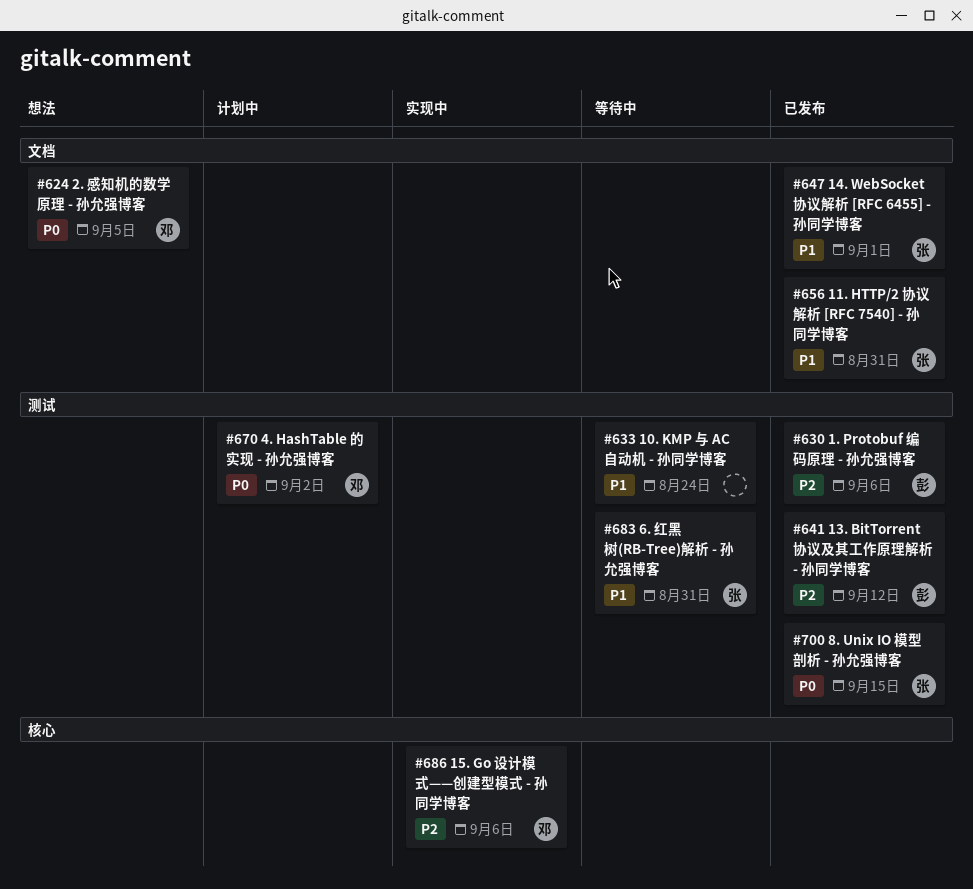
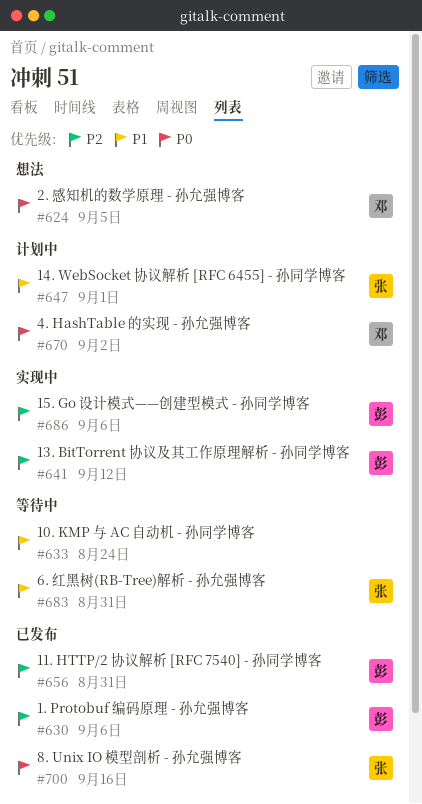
#641, status: 已发布 -> 实现中
#647, status: 已发布 -> 计划中
#656, owner: 张 -> 彭
#656, priority: P1 -> P2
#686, owner: 邓 -> 彭
#700, due: Sep 15 -> Sep 16

